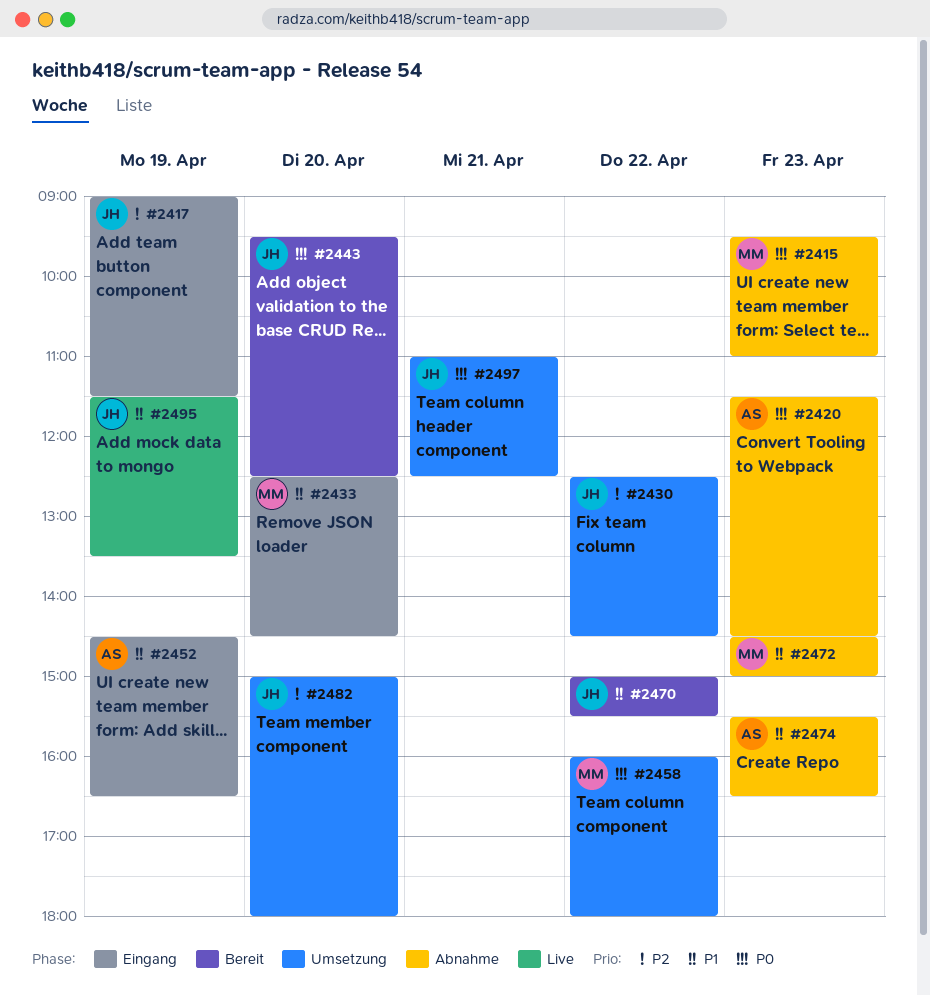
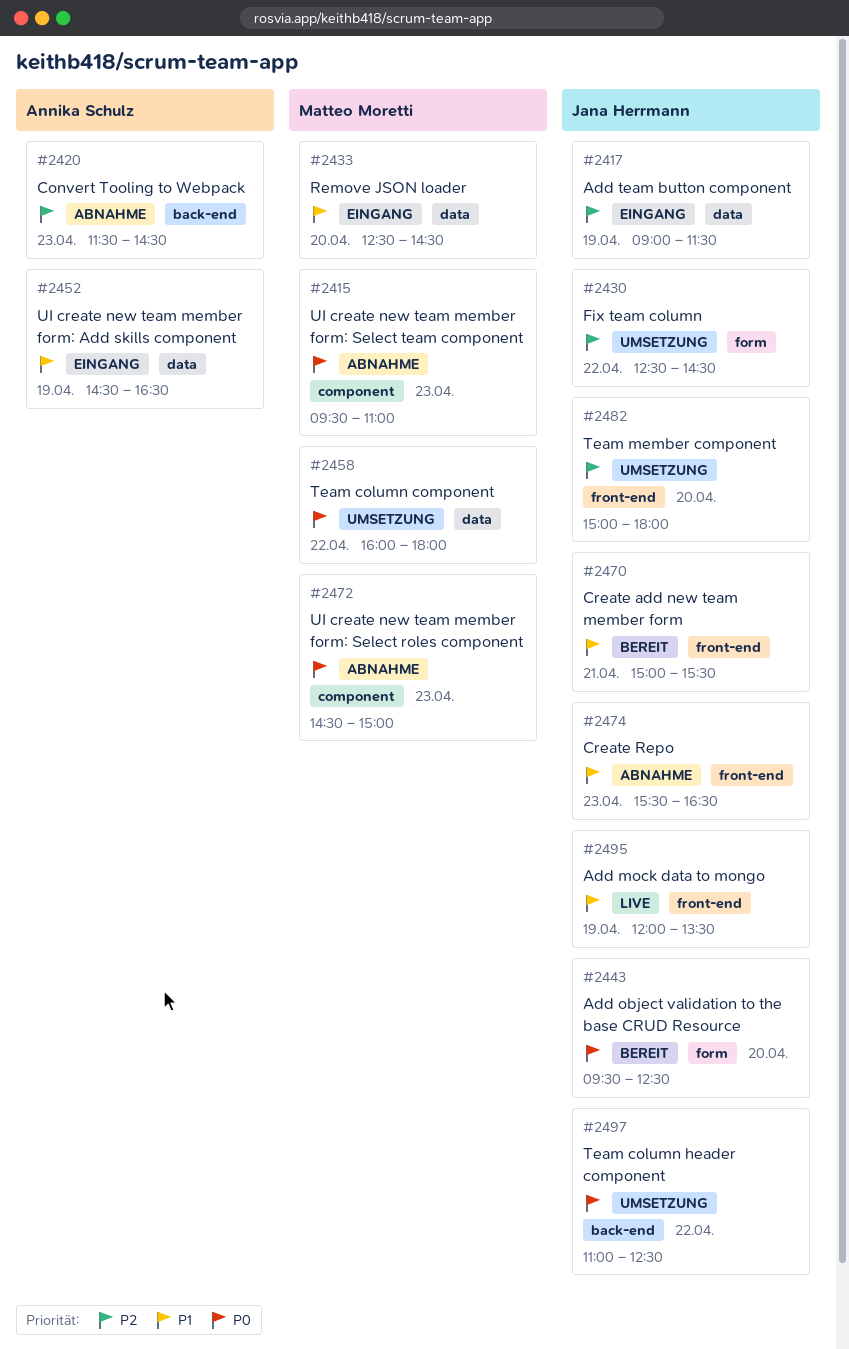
#2420, priority: P0 -> P2
#2470, day: Apr 22 -> Apr 21
#2472, priority: P1 -> P0
#2474, owner: Annika Schulz -> Jana Herrmann
#2495, begins: 11:30 -> 12:00
#2497, day: Apr 21 -> Apr 22

